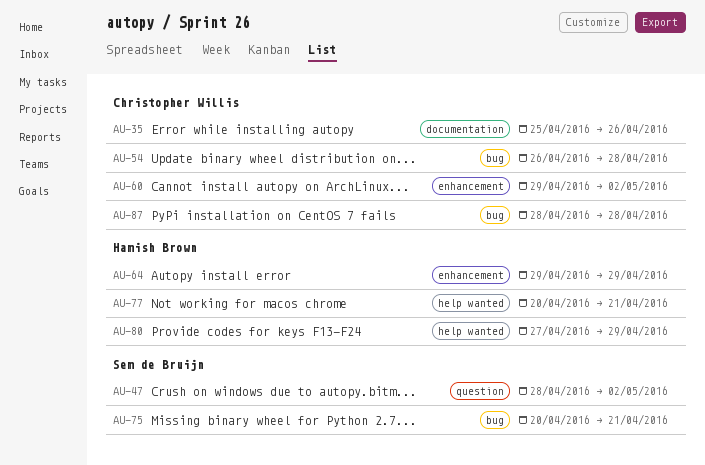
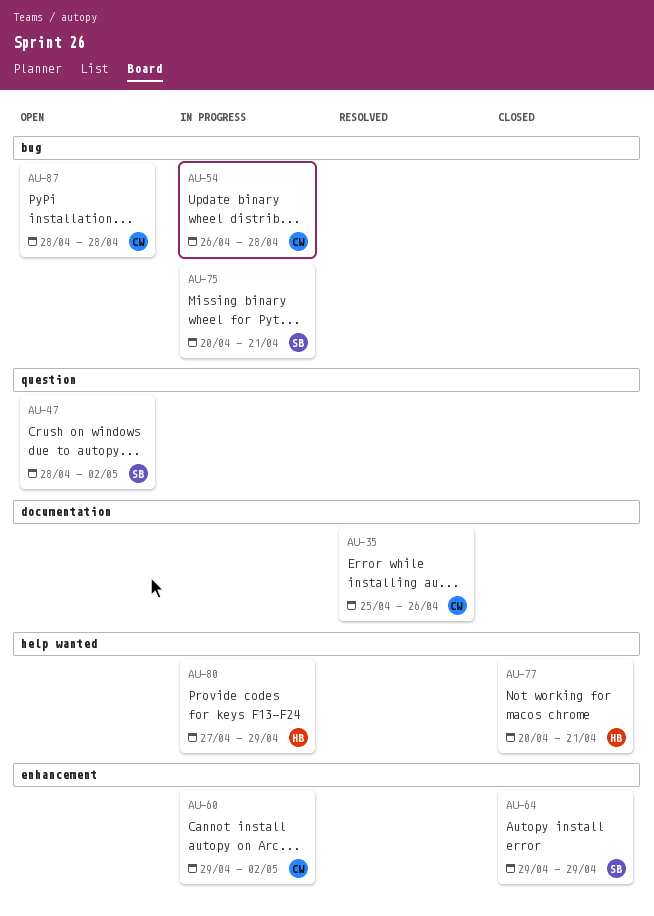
AU-64, owner: Hamish Brown -> Sem de Bruijn

